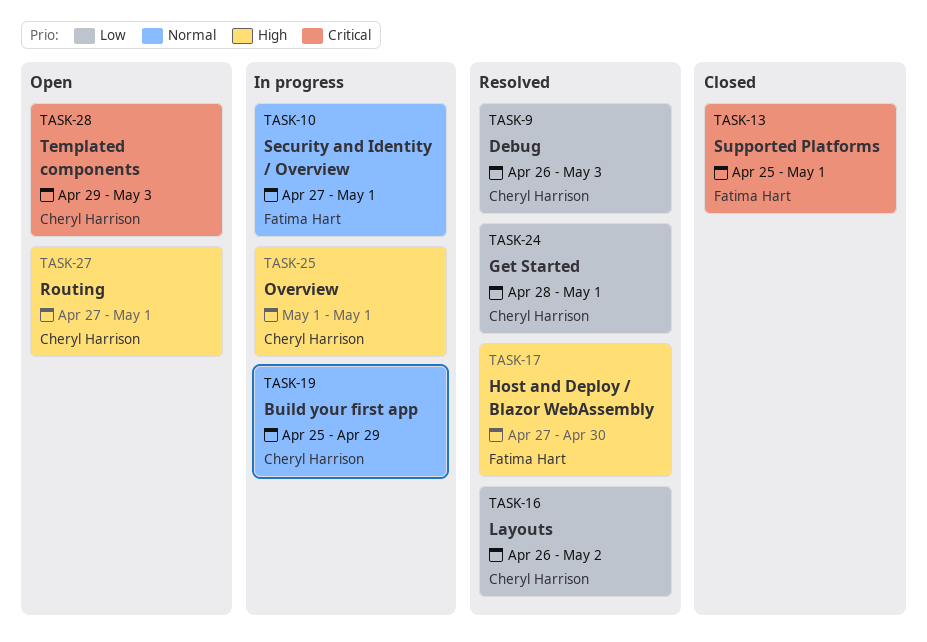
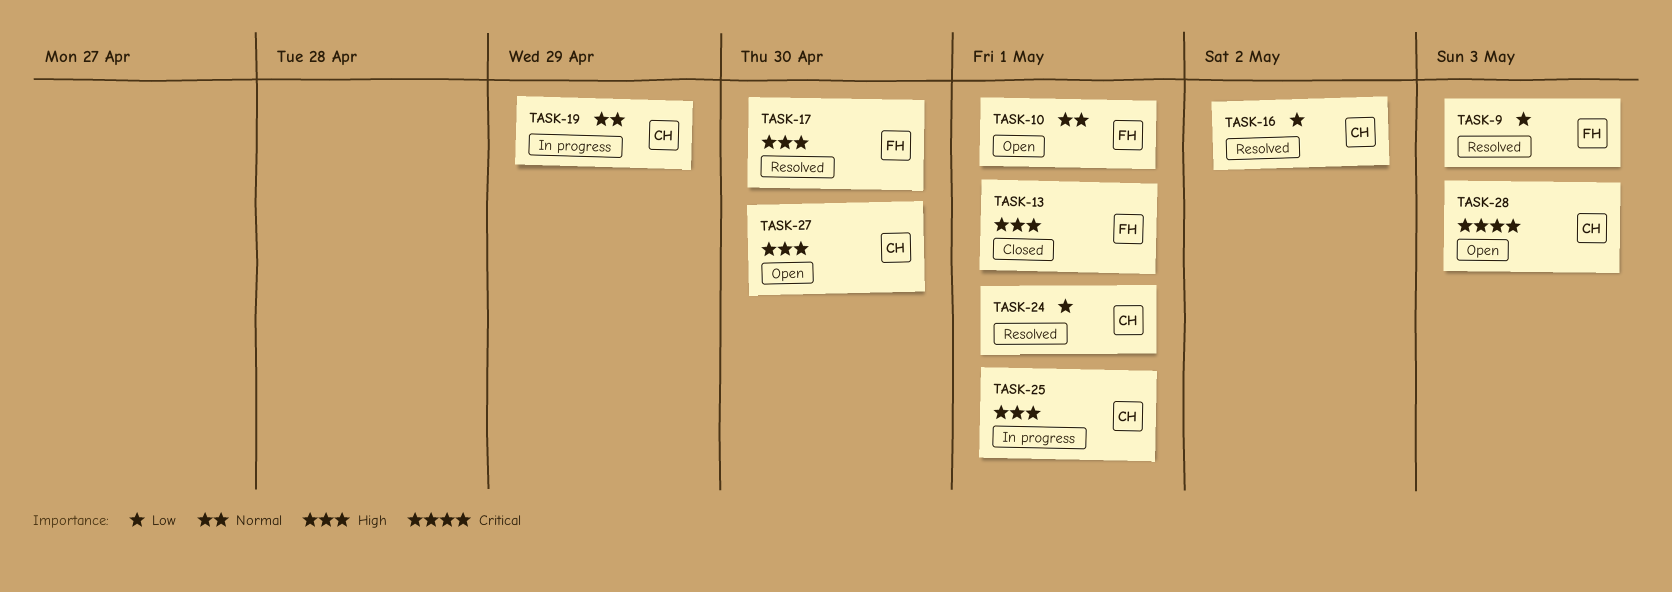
TASK-9, owner: Cheryl Harrison -> Fatima Hart
TASK-10, status: In progress -> Open
TASK-13, priority: Critical -> High
TASK-27, due: May 1 -> Apr 30

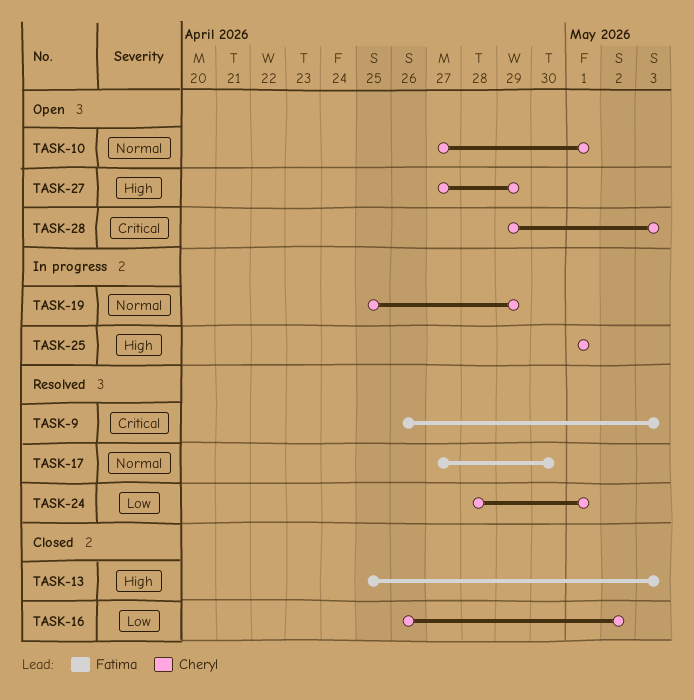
TASK-9, priority: Low -> Critical
TASK-10, owner: Fatima -> Cheryl
TASK-13, due: May 1 -> May 3
TASK-16, status: Resolved -> Closed
TASK-17, priority: High -> Normal
TASK-27, due: Apr 30 -> Apr 29

